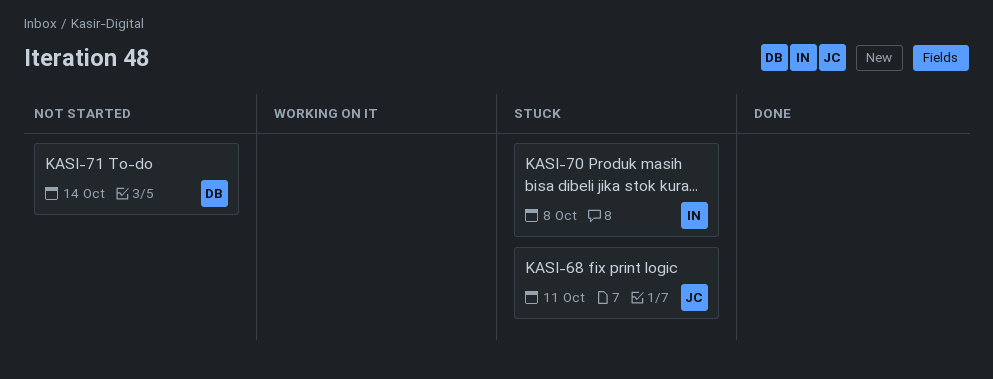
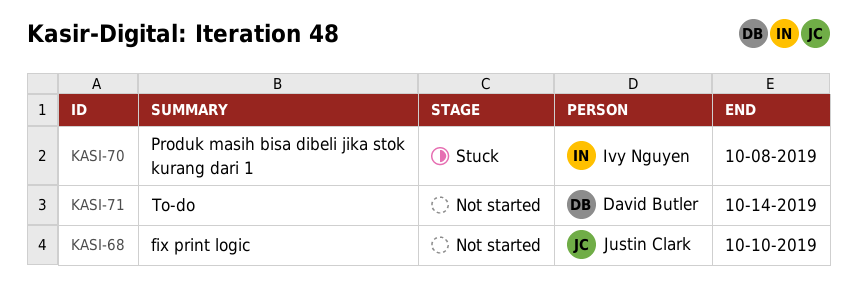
KASI-68, status: Stuck -> Not started
KASI-68, due: Oct 11 -> Oct 10

